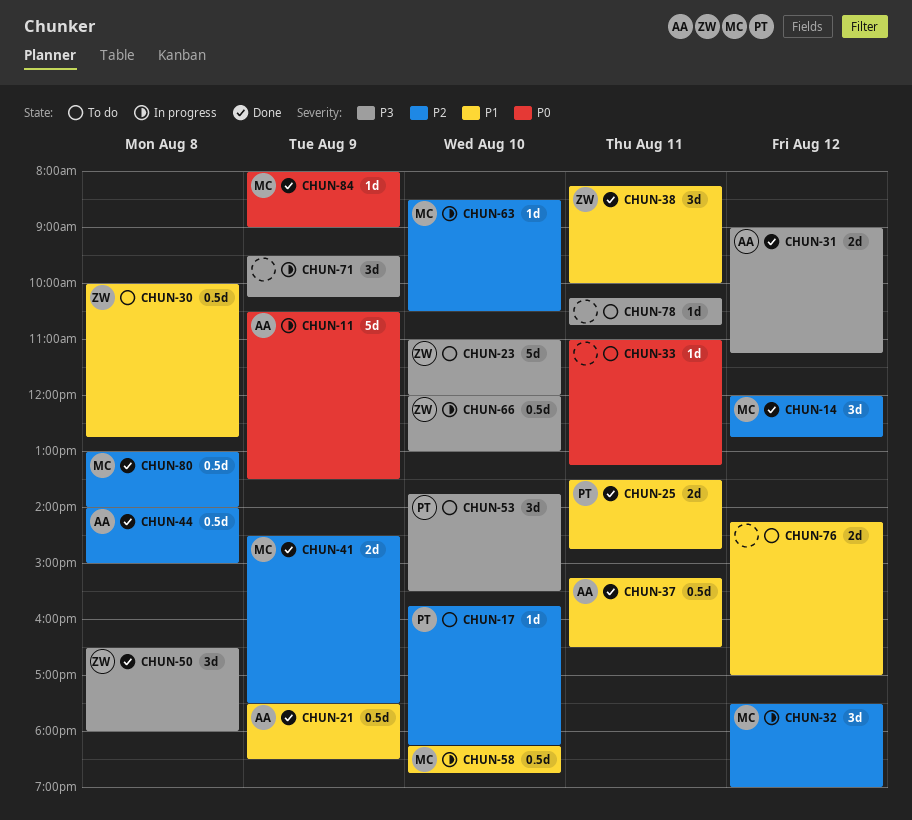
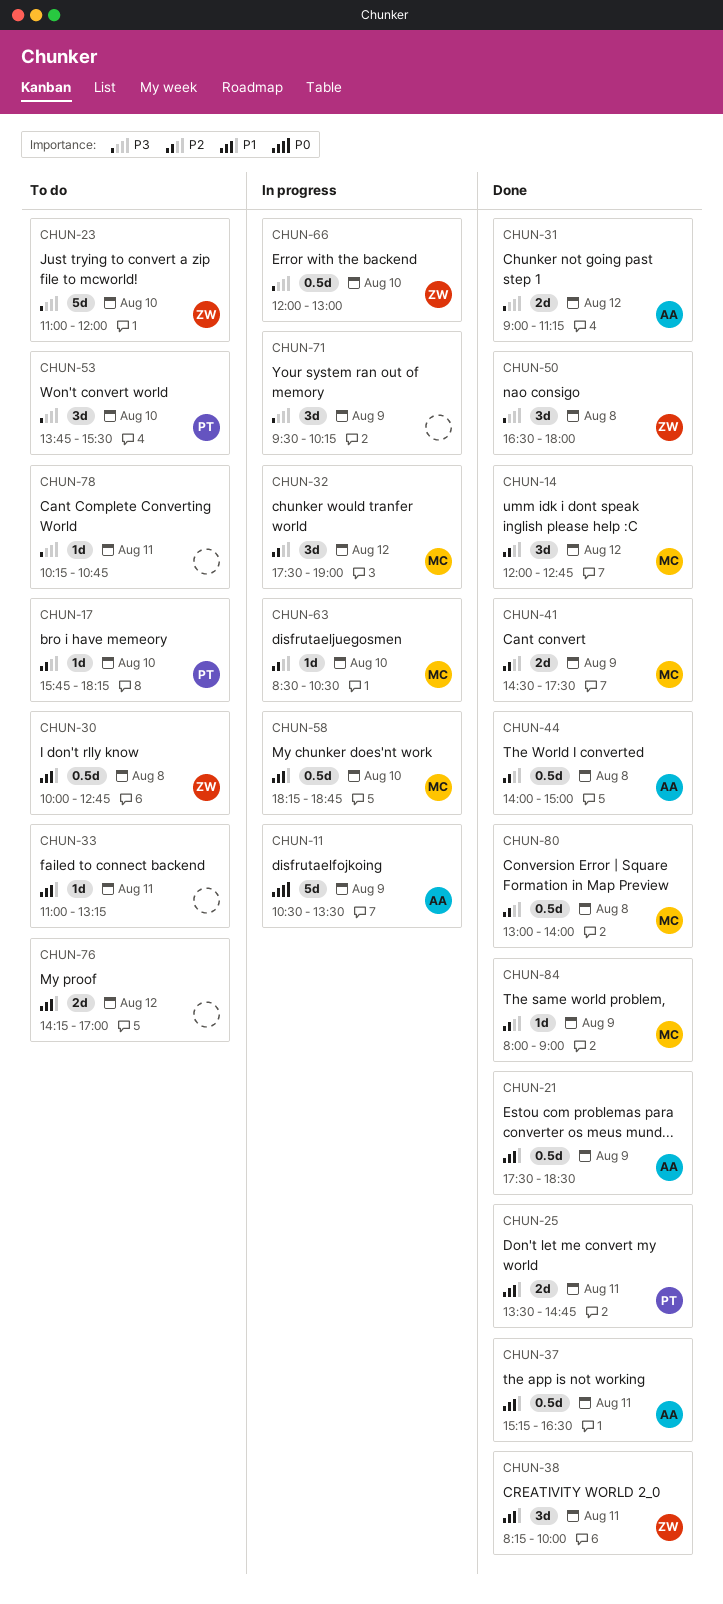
CHUN-33, priority: P0 -> P1
CHUN-84, priority: P0 -> P2

